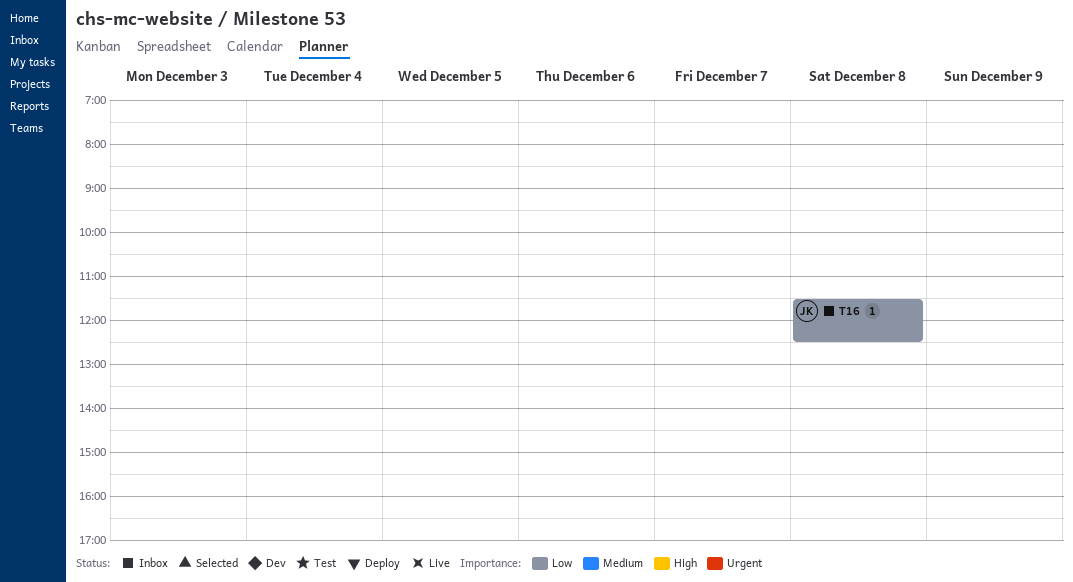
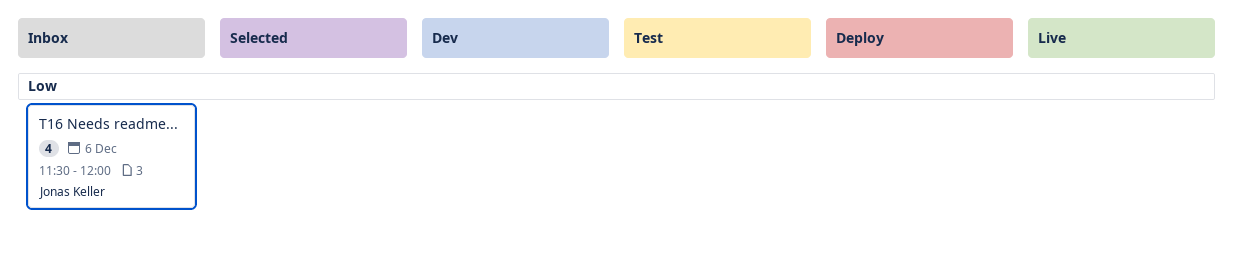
T16, estimate: 1 -> 4
T16, day: Dec 8 -> Dec 6
T16, ends: 12:30 -> 12:00

